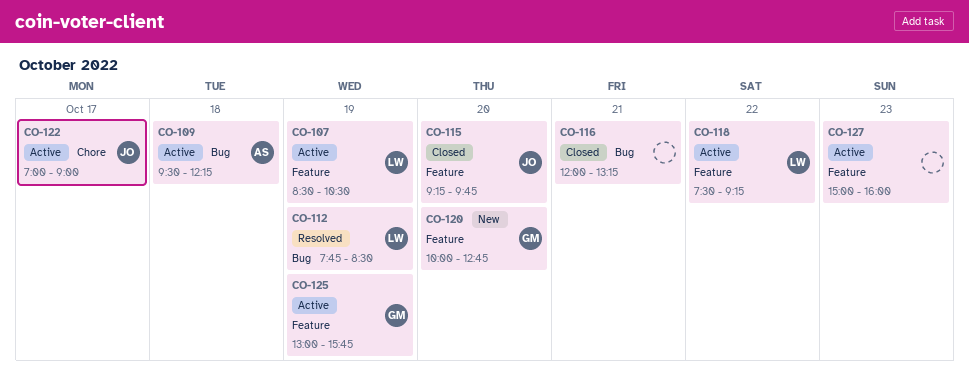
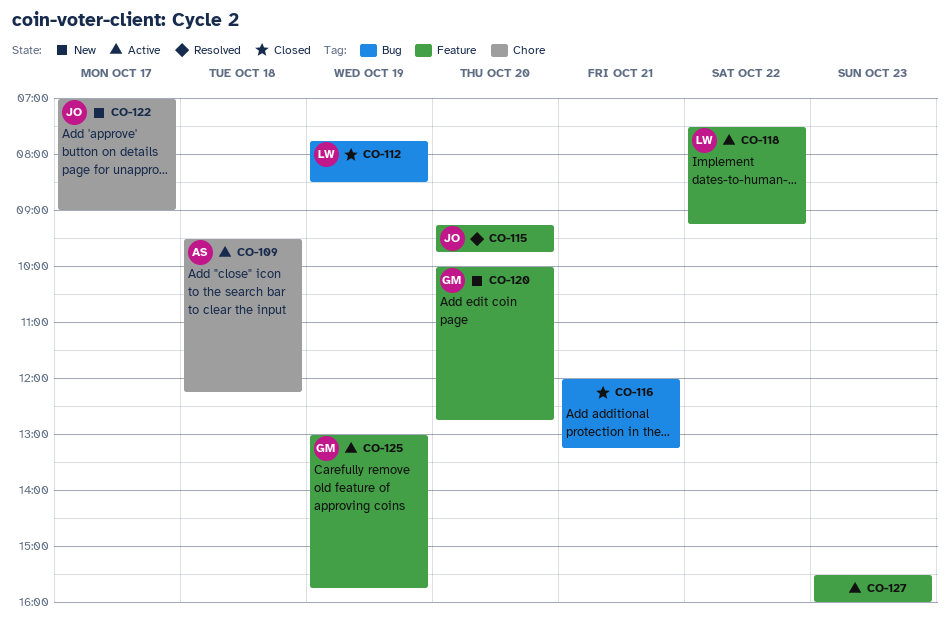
CO-107: present -> none
CO-109, label: Bug -> Chore
CO-112, status: Resolved -> Closed
CO-115, status: Closed -> Resolved
CO-122, status: Active -> New
CO-127, begins: 15:00 -> 15:30

